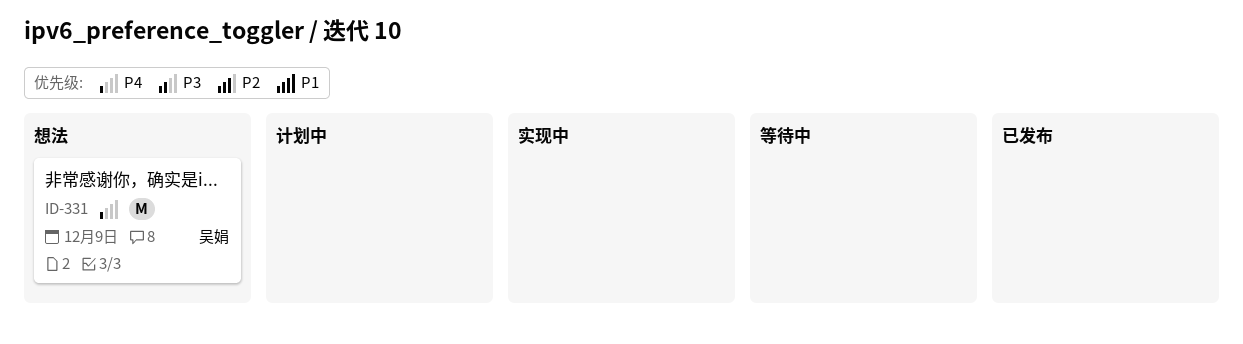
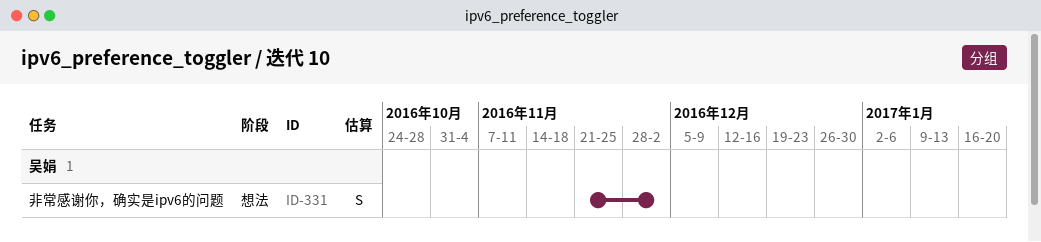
ID-331, estimate: M -> S
ID-331, due: Dec 9 -> Dec 2

